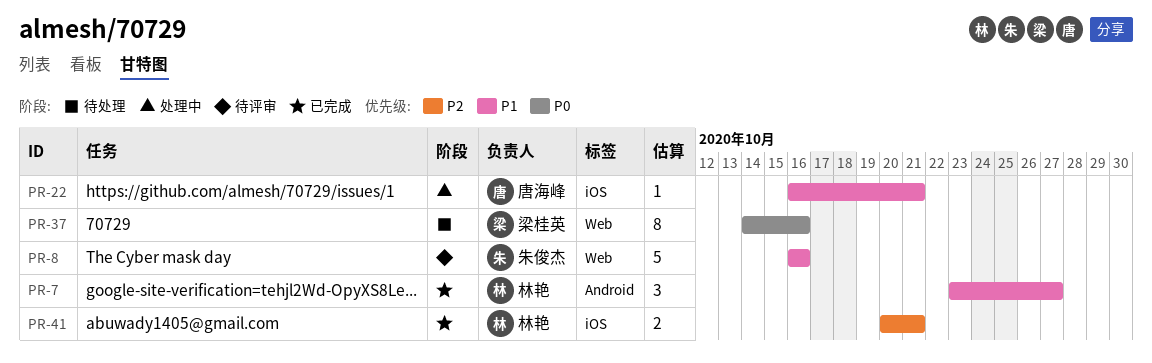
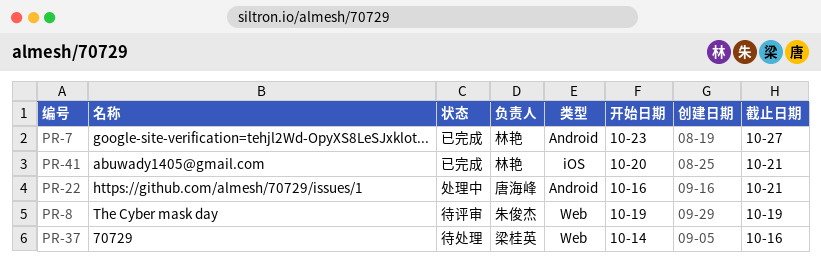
PR-8, start: Oct 16 -> Oct 19
PR-8, due: Oct 16 -> Oct 19
PR-22, label: iOS -> Android

